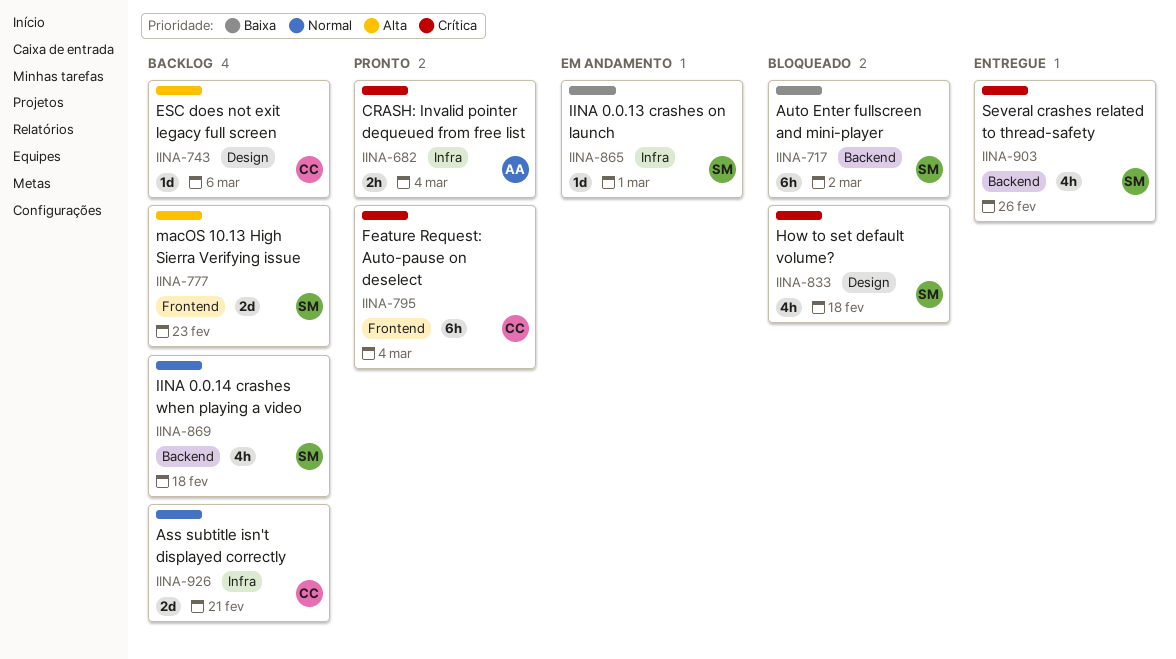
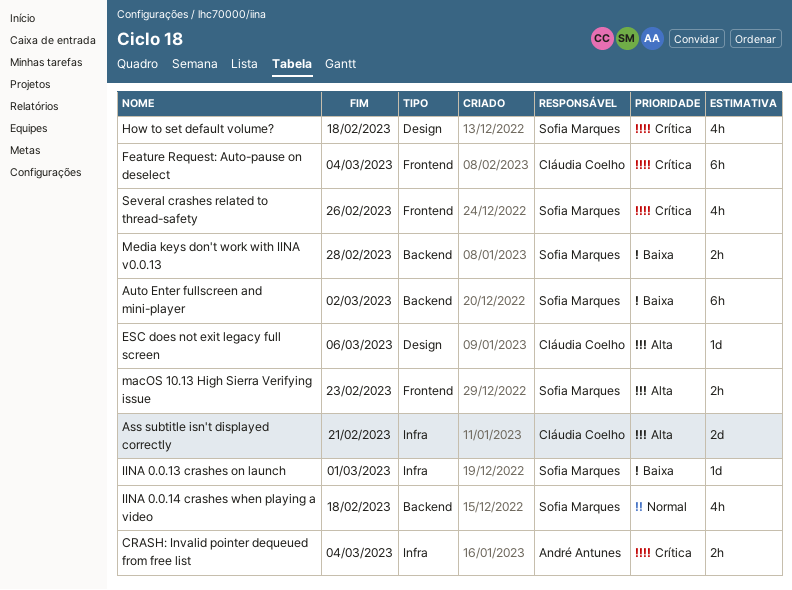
Ass subtitle isn't displayed correctly, priority: Normal -> Alta
macOS 10.13 High Sierra Verifying issue, estimate: 2d -> 2h
Media keys don't work with IINA v0.0.13: none -> present
Several crashes related to thread-safety, label: Backend -> Frontend

